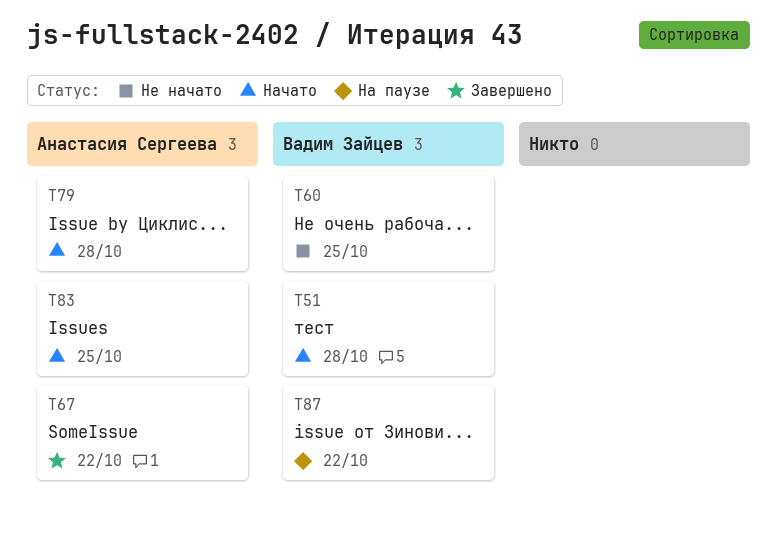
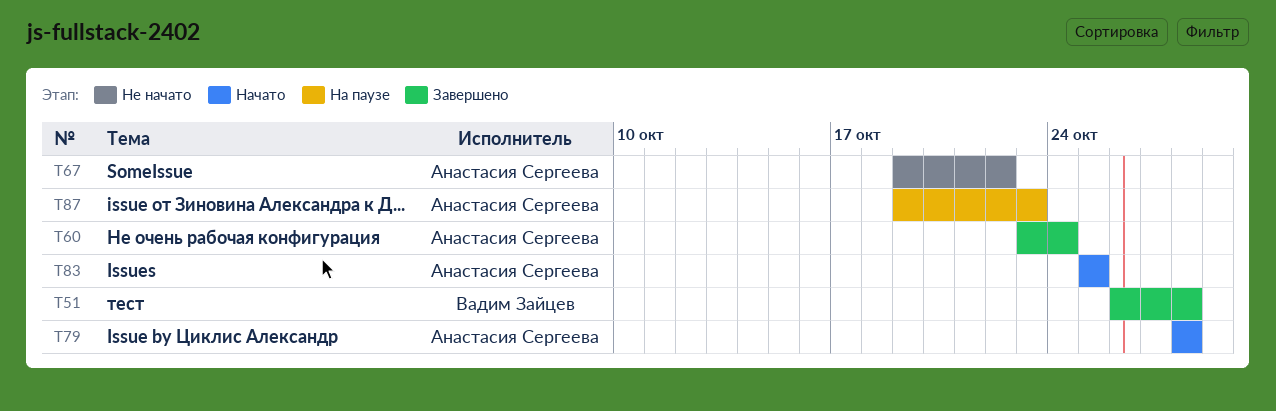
T51, status: Начато -> Завершено
T60, status: Не начато -> Завершено
T60, owner: Вадим Зайцев -> Анастасия Сергеева
T60, due: Oct 25 -> Oct 24
T67, status: Завершено -> Не начато
T87, owner: Вадим Зайцев -> Анастасия Сергеева
T87, due: Oct 22 -> Oct 23

